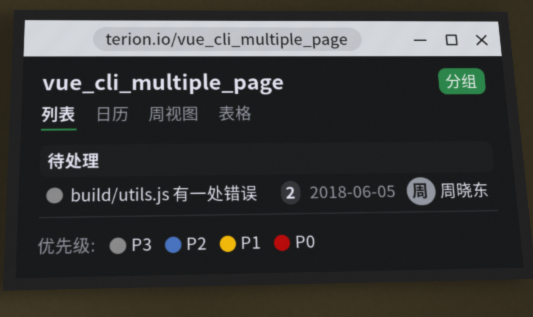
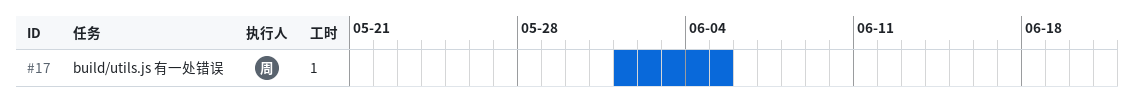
build/utils.js 有一处错误, estimate: 2 -> 1

